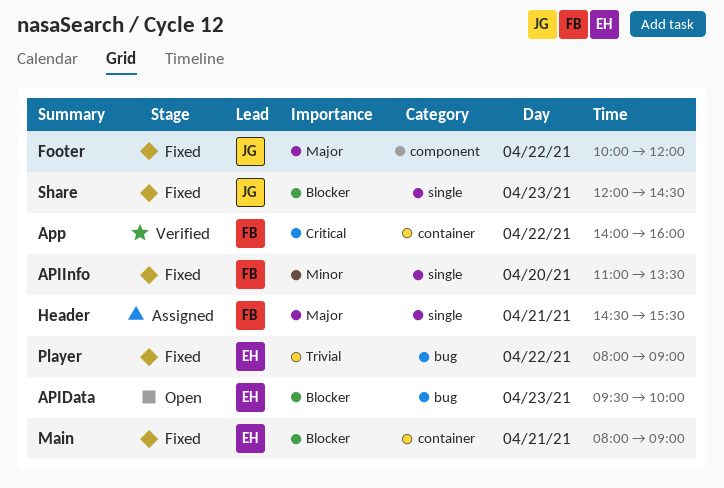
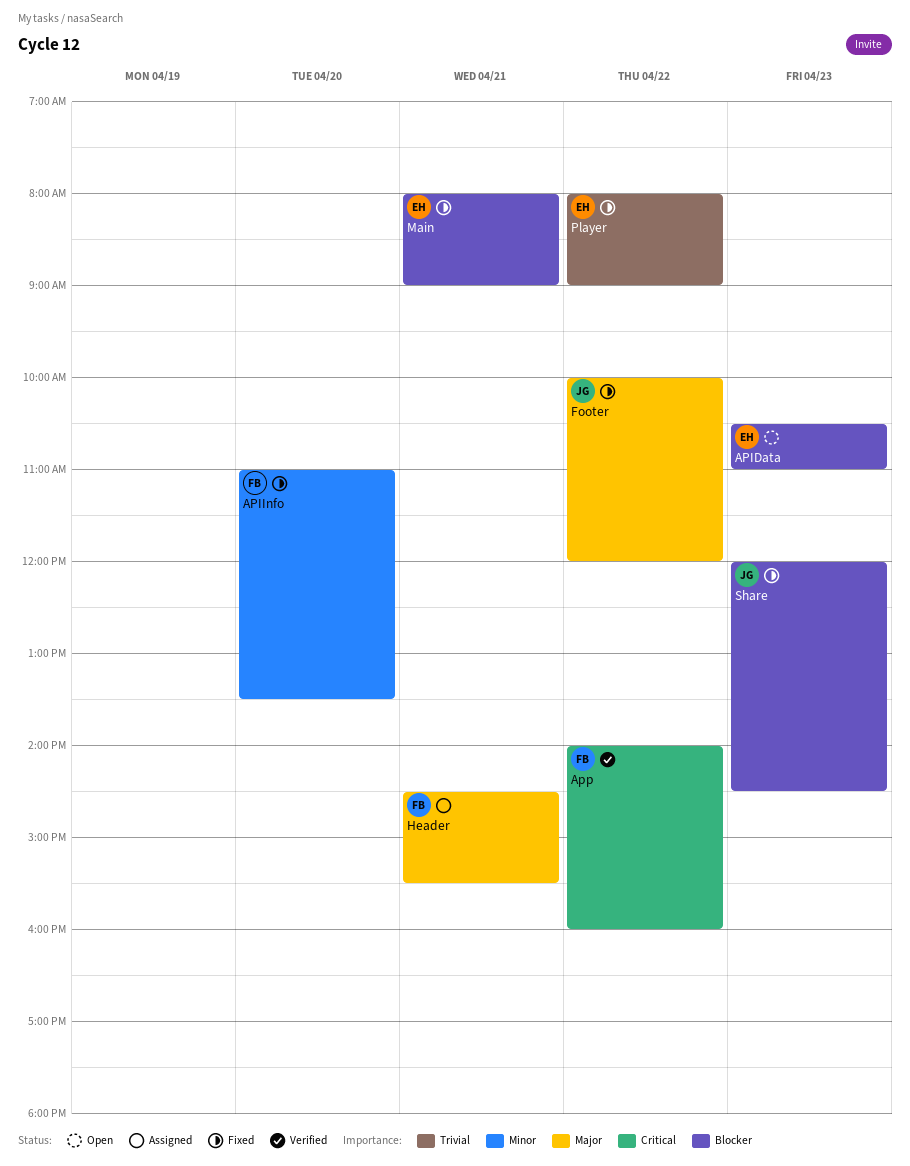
APIData, begins: 09:30 -> 10:30
APIData, ends: 10:00 -> 11:00

